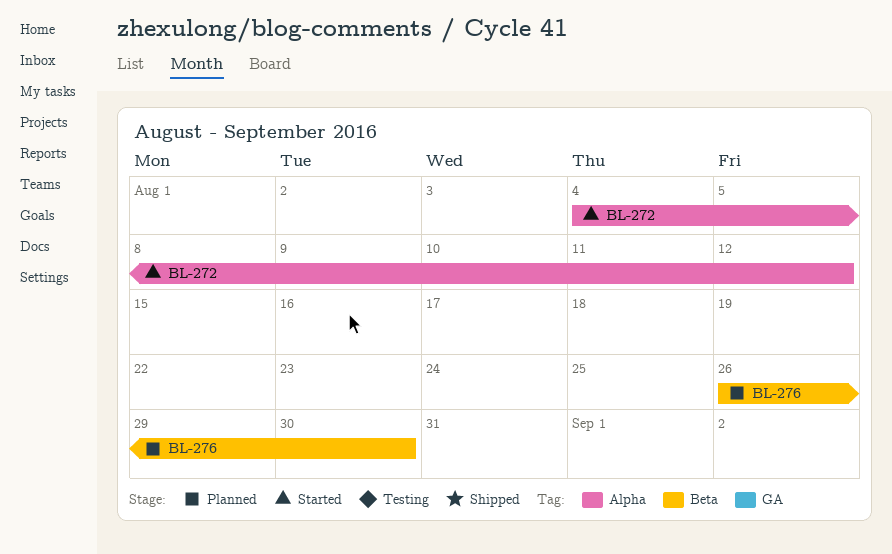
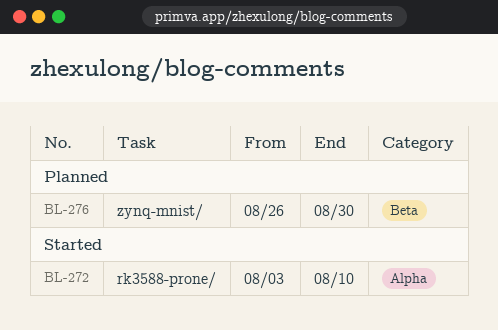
BL-272, start: Aug 4 -> Aug 3
BL-272, due: Aug 12 -> Aug 10

